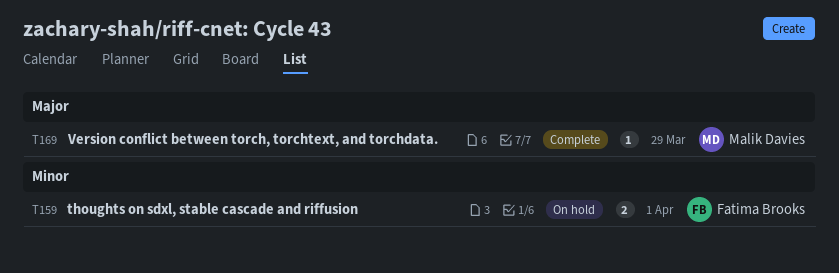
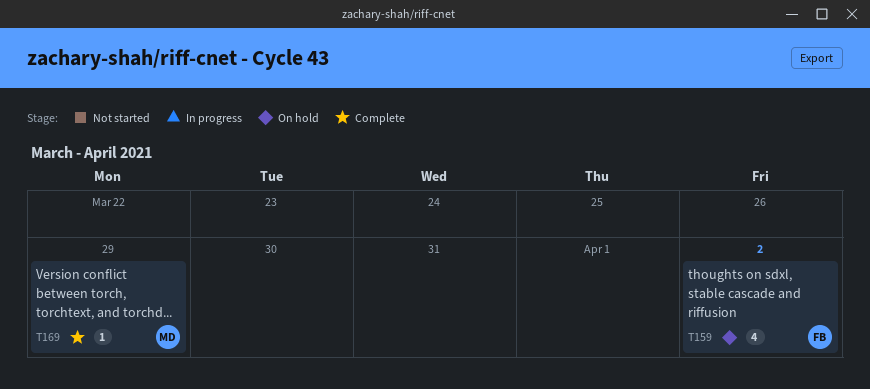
T159, estimate: 2 -> 4
T159, due: Apr 1 -> Apr 2

